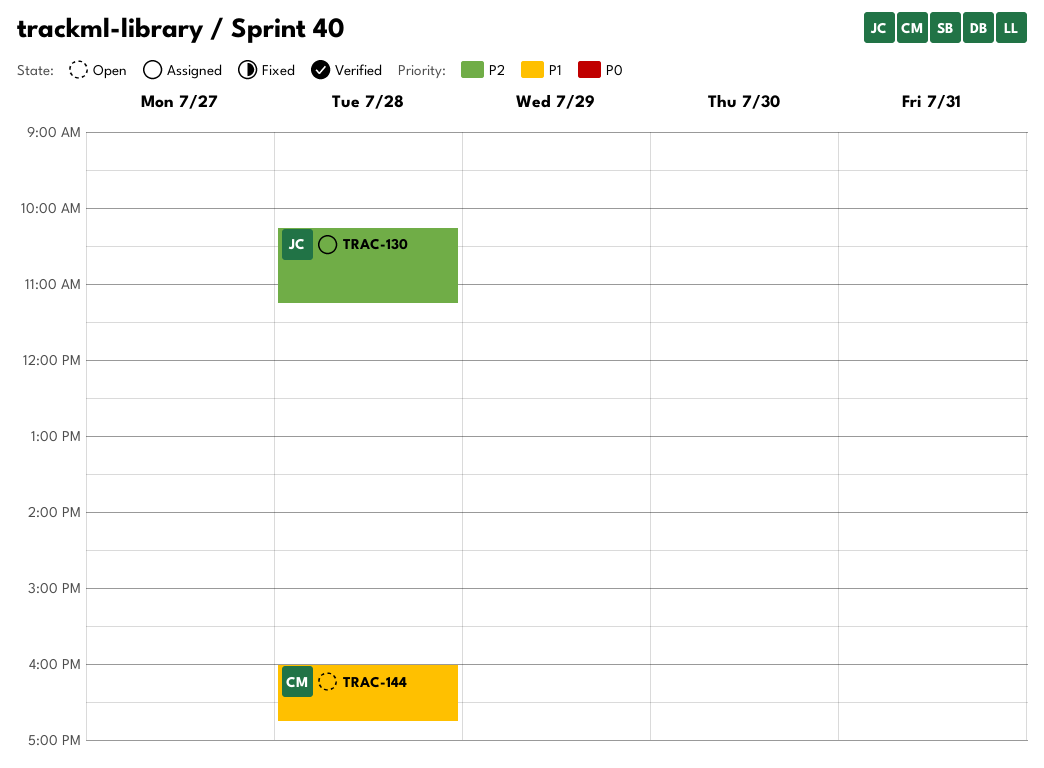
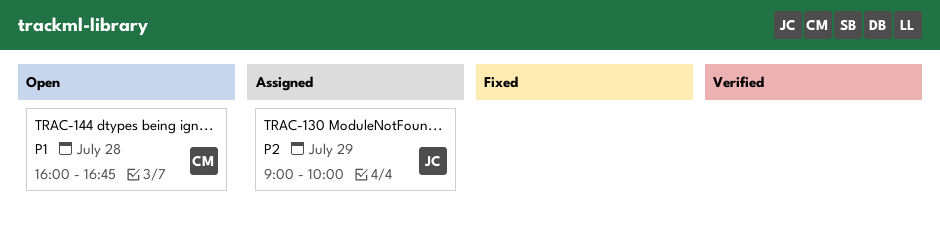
TRAC-130, day: Jul 28 -> Jul 29
TRAC-130, begins: 10:15 -> 09:00
TRAC-130, ends: 11:15 -> 10:00

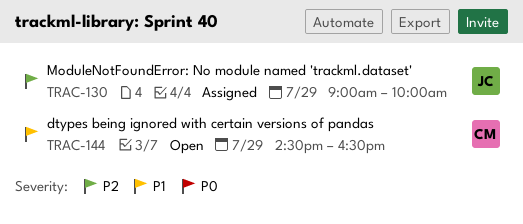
TRAC-144, day: Jul 28 -> Jul 29
TRAC-144, begins: 16:00 -> 14:30
TRAC-144, ends: 16:45 -> 16:30

